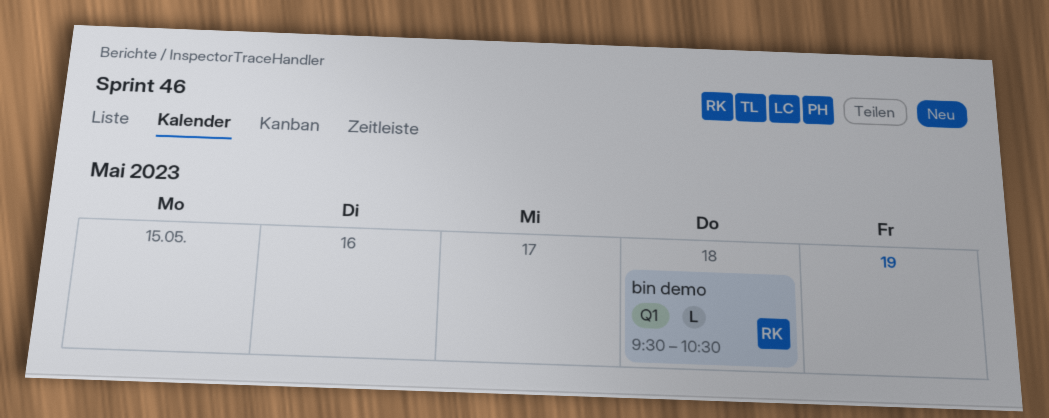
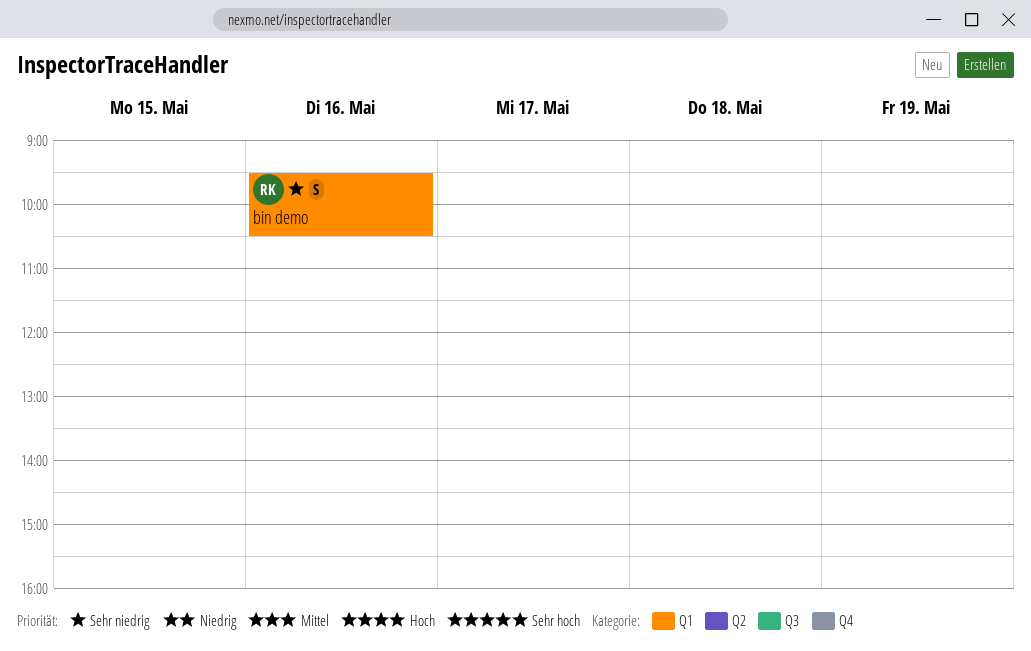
bin demo, estimate: L -> S
bin demo, day: May 18 -> May 16

